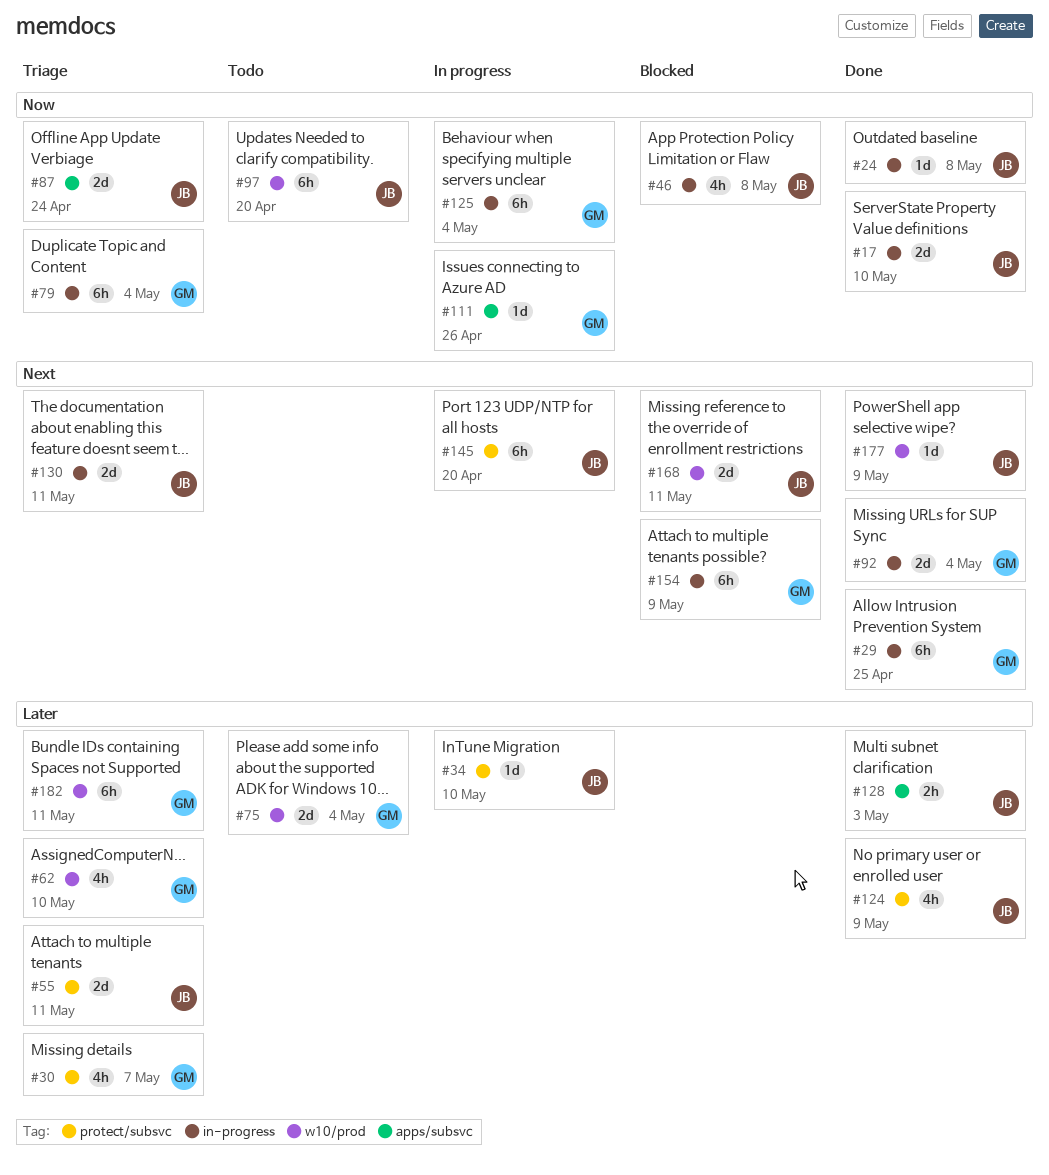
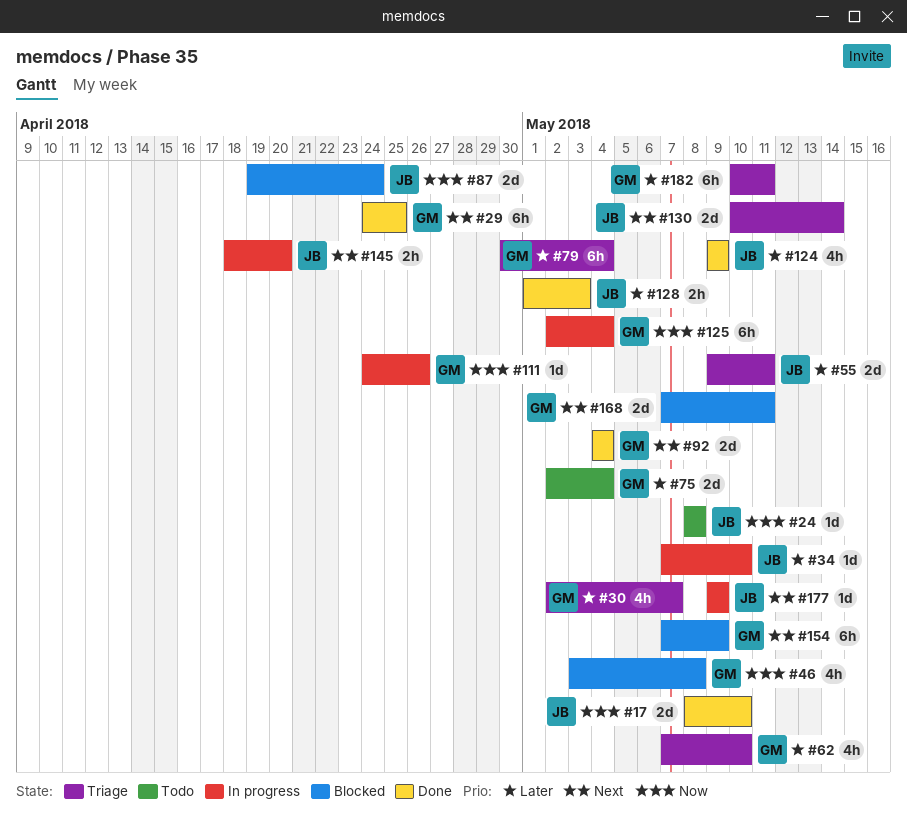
#24, status: Done -> Todo
#46, owner: JB -> GM
#79, priority: Now -> Later
#87, status: Triage -> Blocked
#97: present -> none
#130, due: May 11 -> May 14
#145, estimate: 6h -> 2h
#168, owner: JB -> GM
#177, status: Done -> In progress

